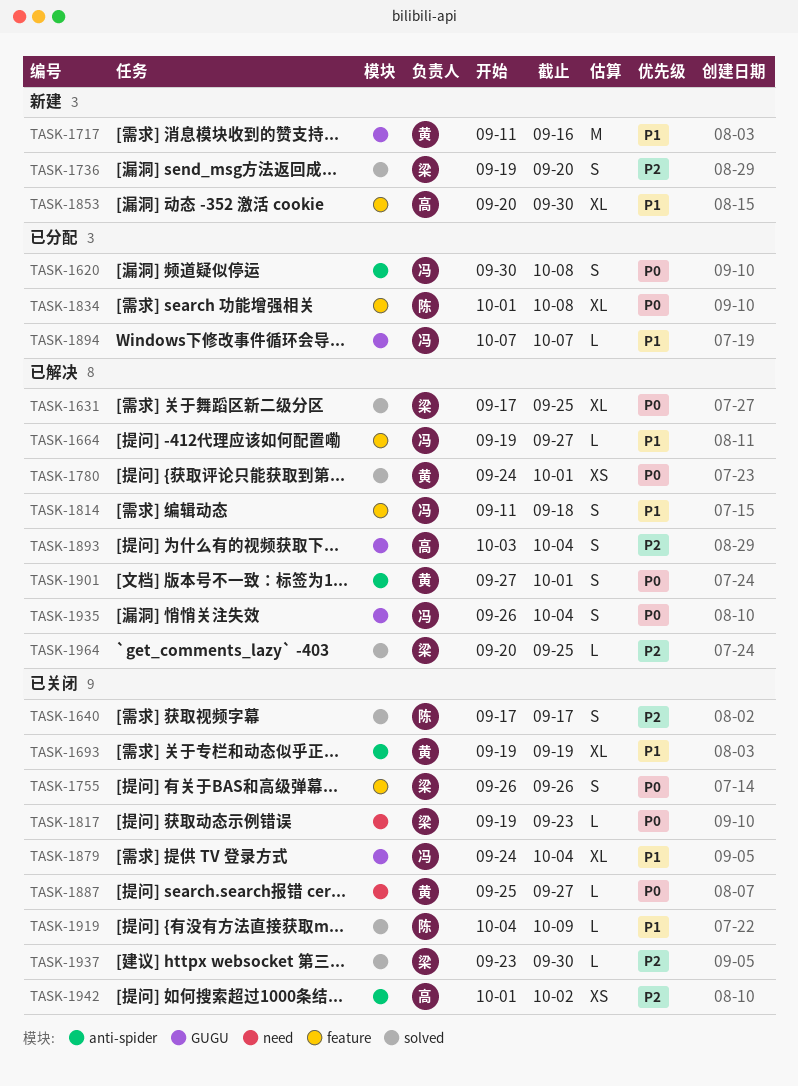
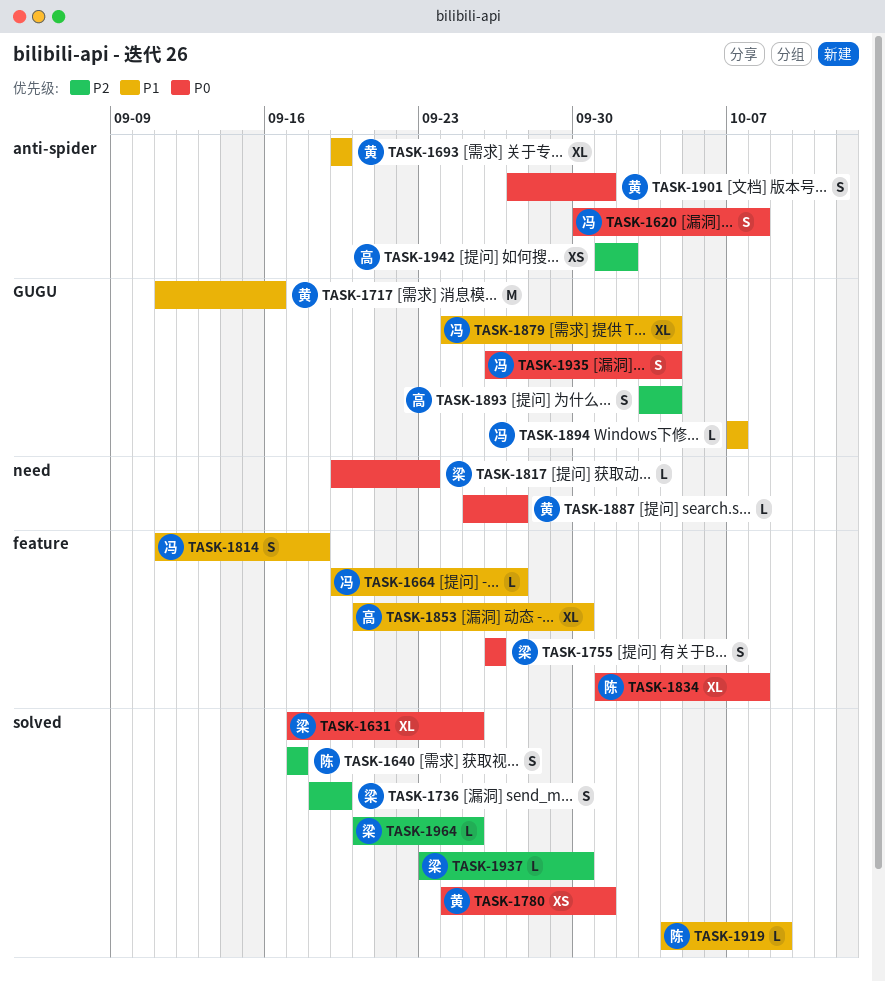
TASK-1736, start: Sep 19 -> Sep 18
TASK-1736, due: Sep 20 -> Sep 19

